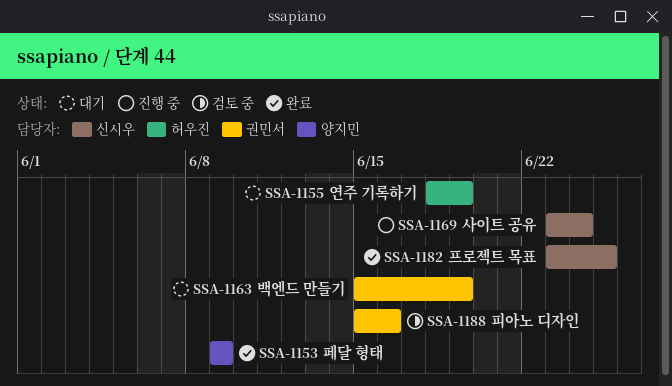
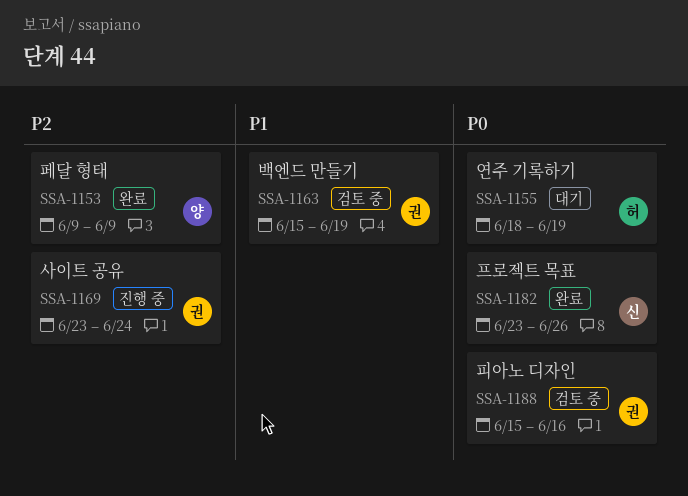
SSA-1163, status: 대기 -> 검토 중
SSA-1169, owner: 신시우 -> 권민서
SSA-1182, due: Jun 25 -> Jun 26

